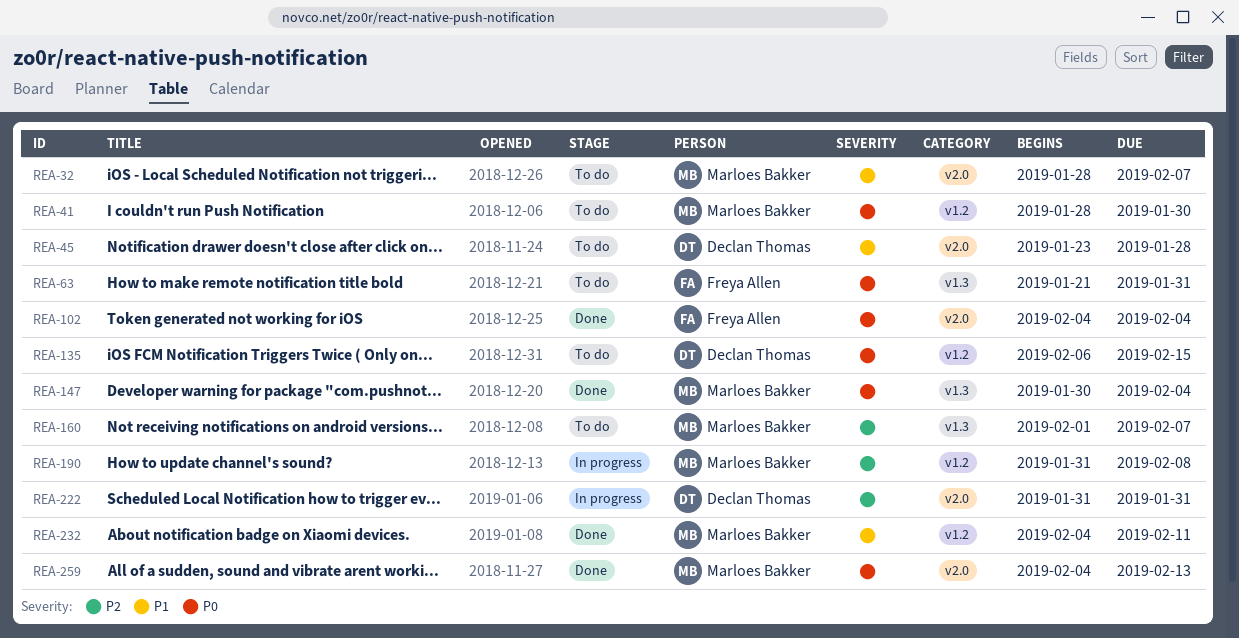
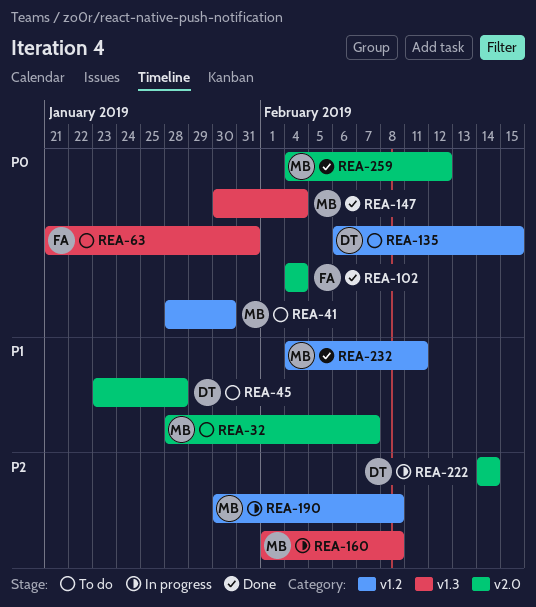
REA-160, status: To do -> In progress
REA-160, due: Feb 7 -> Feb 8
REA-190, start: Jan 31 -> Jan 30
REA-222, start: Jan 31 -> Feb 14
REA-222, due: Jan 31 -> Feb 14
REA-259, due: Feb 13 -> Feb 12

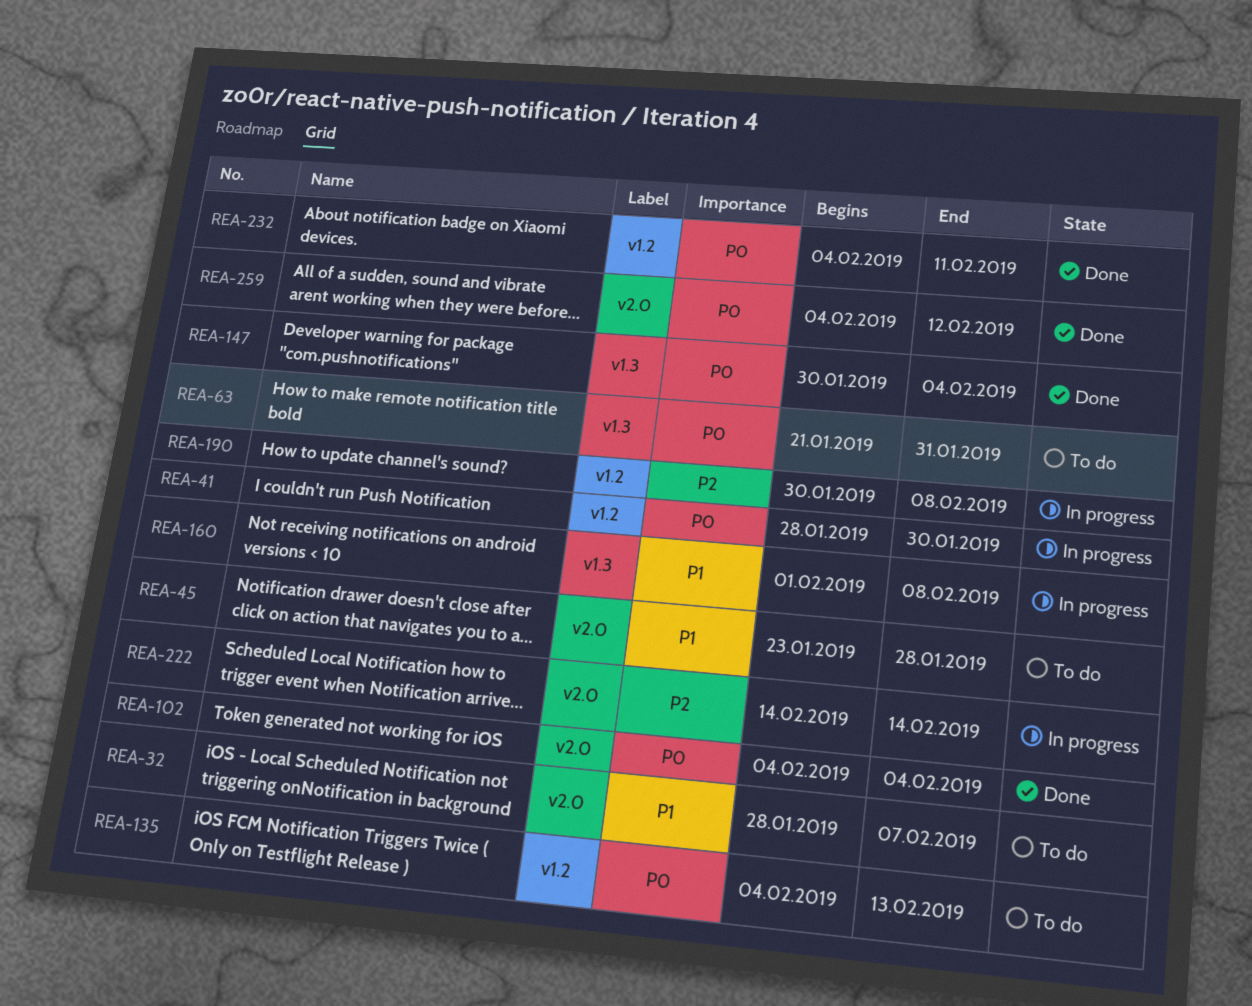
REA-41, status: To do -> In progress
REA-135, start: Feb 6 -> Feb 4
REA-135, due: Feb 15 -> Feb 13
REA-160, priority: P2 -> P1
REA-232, priority: P1 -> P0

